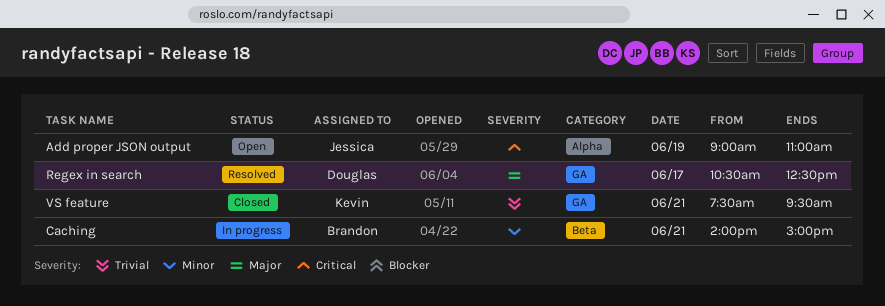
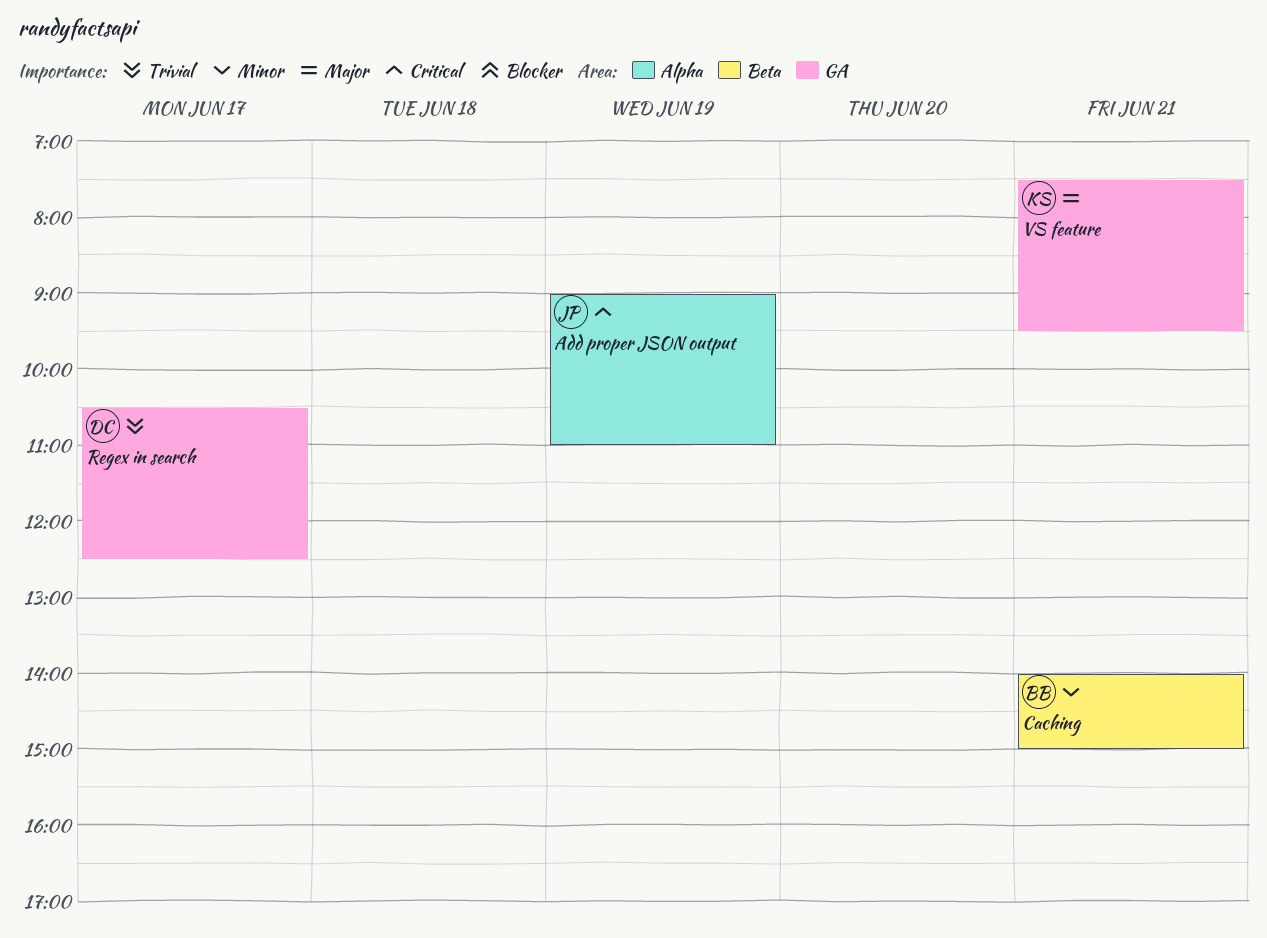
Regex in search, priority: Major -> Trivial
VS feature, priority: Trivial -> Major

